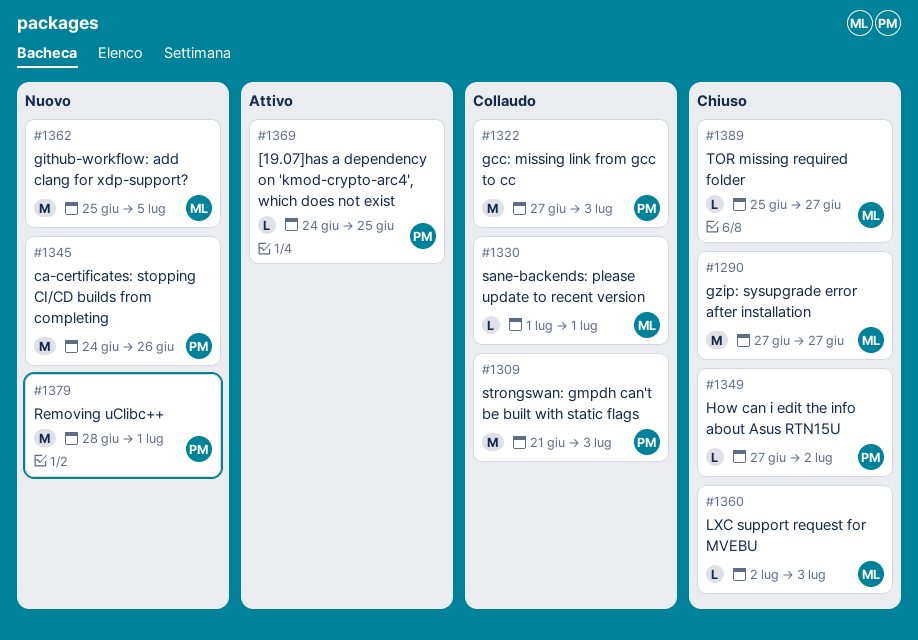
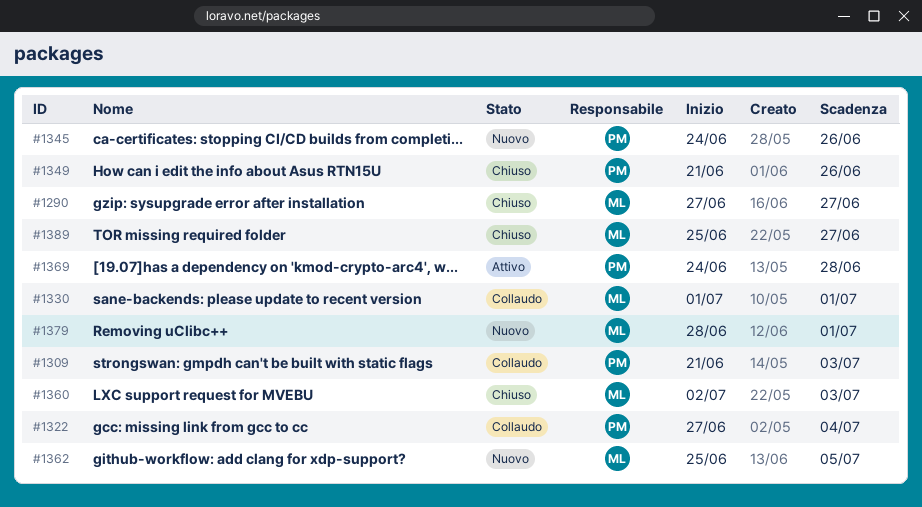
#1322, due: Jul 3 -> Jul 4
#1349, start: Jun 27 -> Jun 21
#1349, due: Jul 2 -> Jun 26
#1369, due: Jun 25 -> Jun 28
#1379, owner: PM -> ML

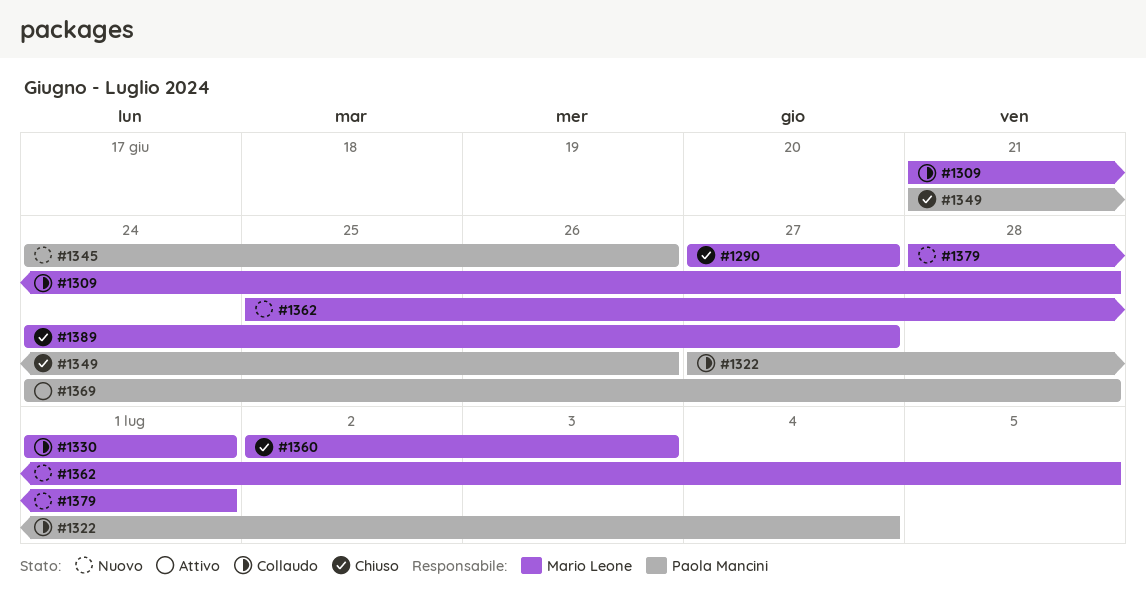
#1309, owner: Paola Mancini -> Mario Leone
#1309, due: Jul 3 -> Jun 28
#1389, start: Jun 25 -> Jun 24

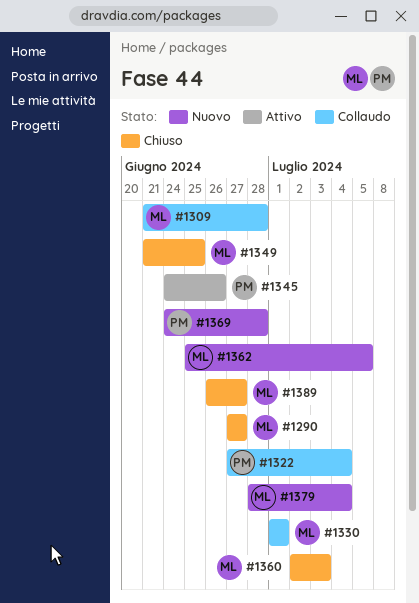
#1345, status: Nuovo -> Attivo
#1349, owner: Paola Mancini -> Mario Leone
#1349, due: Jun 26 -> Jun 25
#1369, status: Attivo -> Nuovo
#1379, due: Jul 1 -> Jul 4
#1389, start: Jun 24 -> Jun 26

